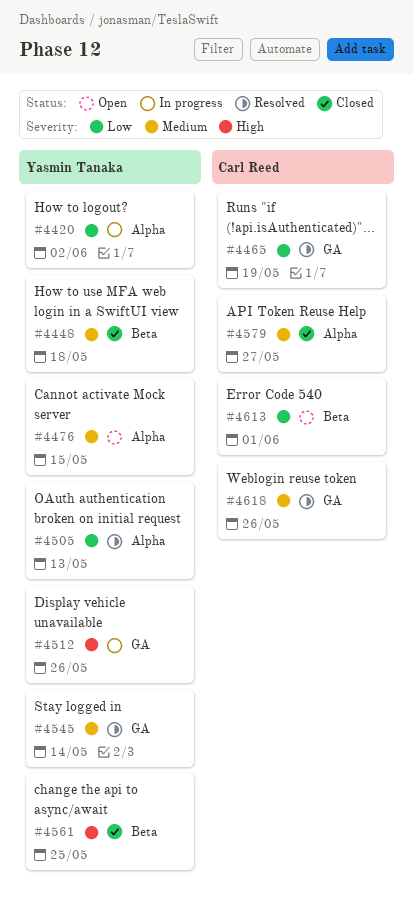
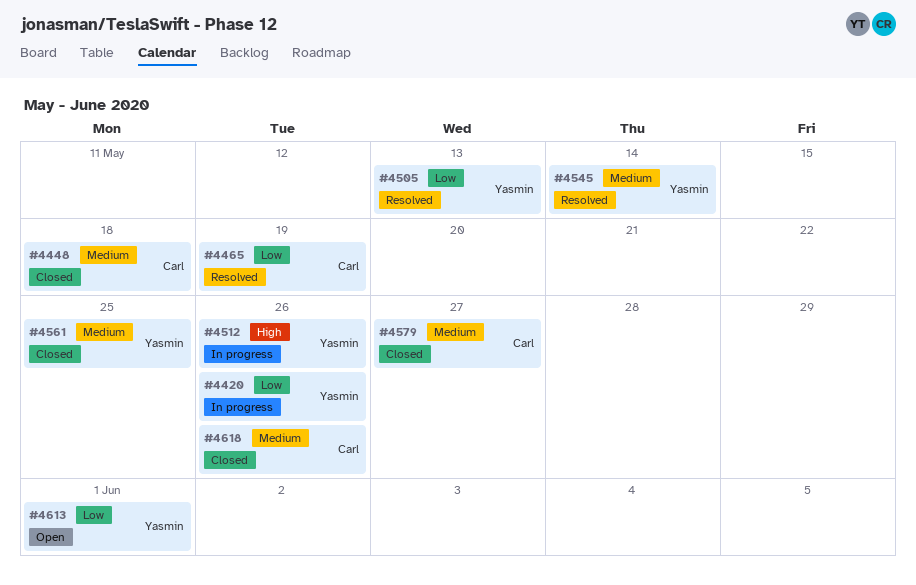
#4420, due: Jun 2 -> May 26
#4448, owner: Yasmin Tanaka -> Carl Reed
#4476: present -> none
#4561, priority: High -> Medium
#4613, owner: Carl Reed -> Yasmin Tanaka
#4618, status: Resolved -> Closed

